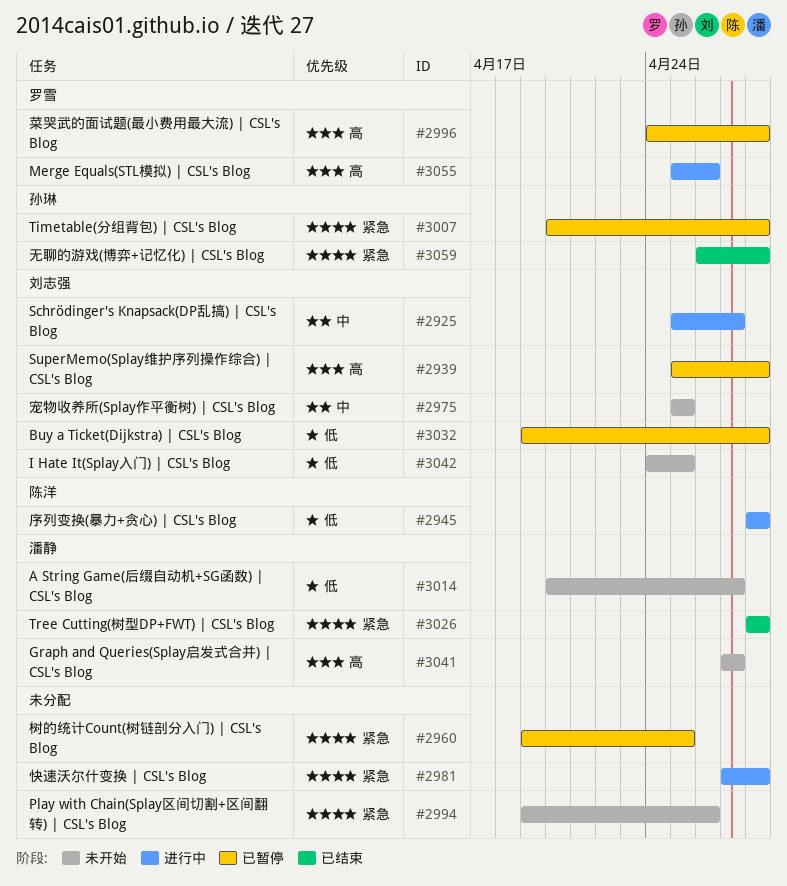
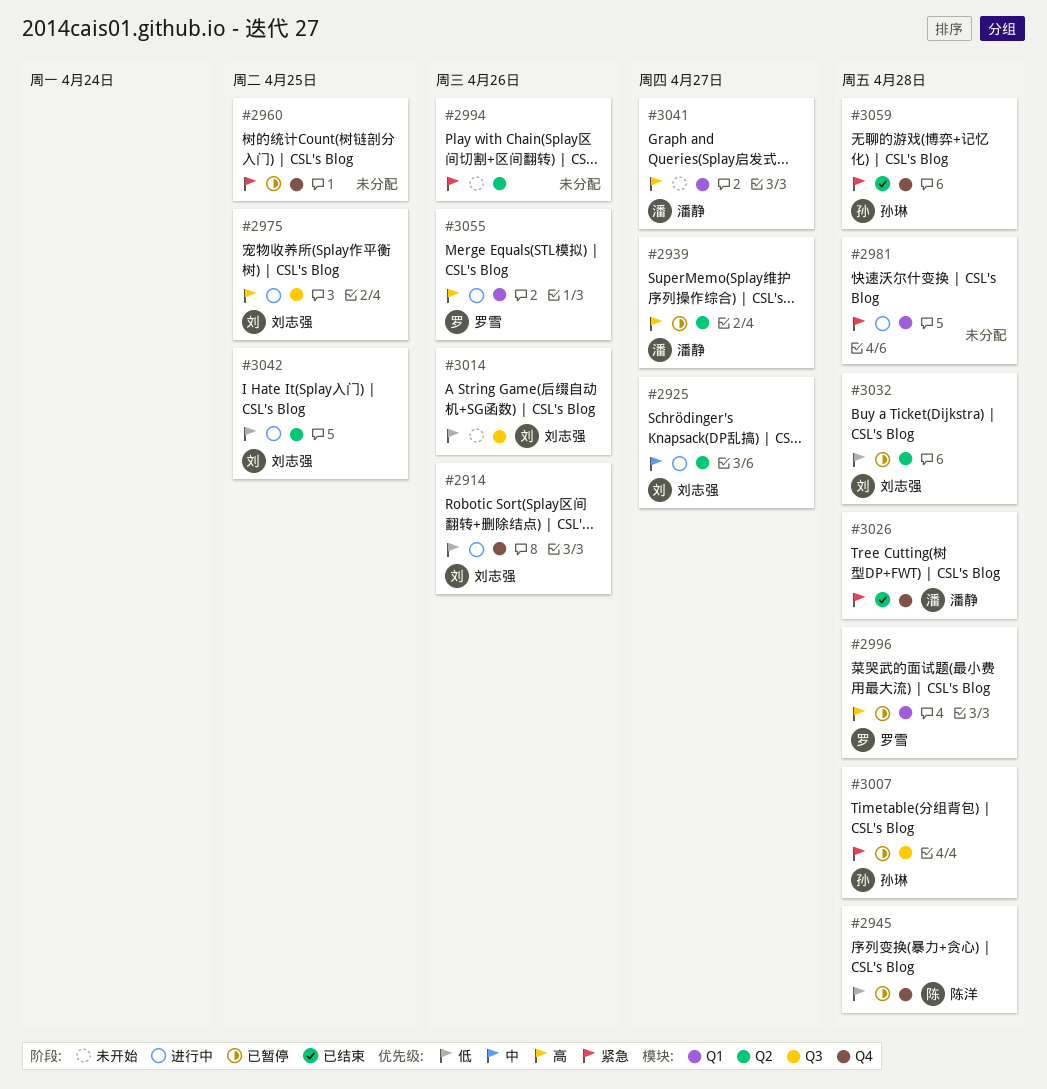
#2914: none -> present
#2939, owner: 刘志强 -> 潘静
#2939, due: Apr 28 -> Apr 27
#2945, status: 进行中 -> 已暂停
#2975, status: 未开始 -> 进行中
#2975, priority: 中 -> 高
#3014, owner: 潘静 -> 刘志强
#3014, due: Apr 27 -> Apr 26
#3042, status: 未开始 -> 进行中

